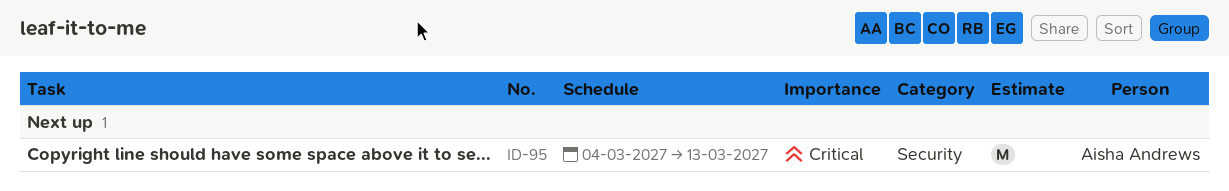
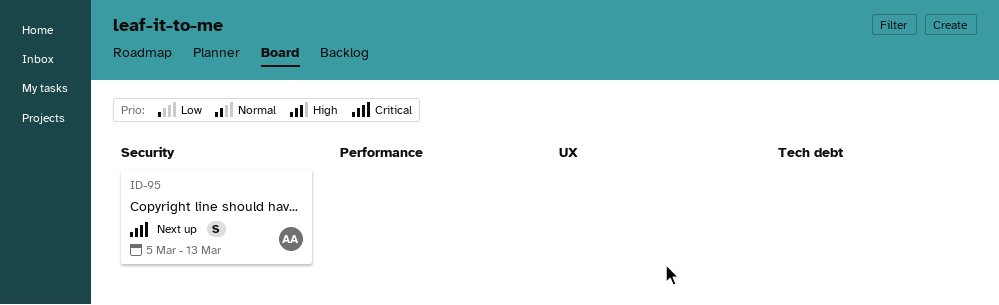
ID-95, estimate: M -> S
ID-95, start: Mar 4 -> Mar 5

